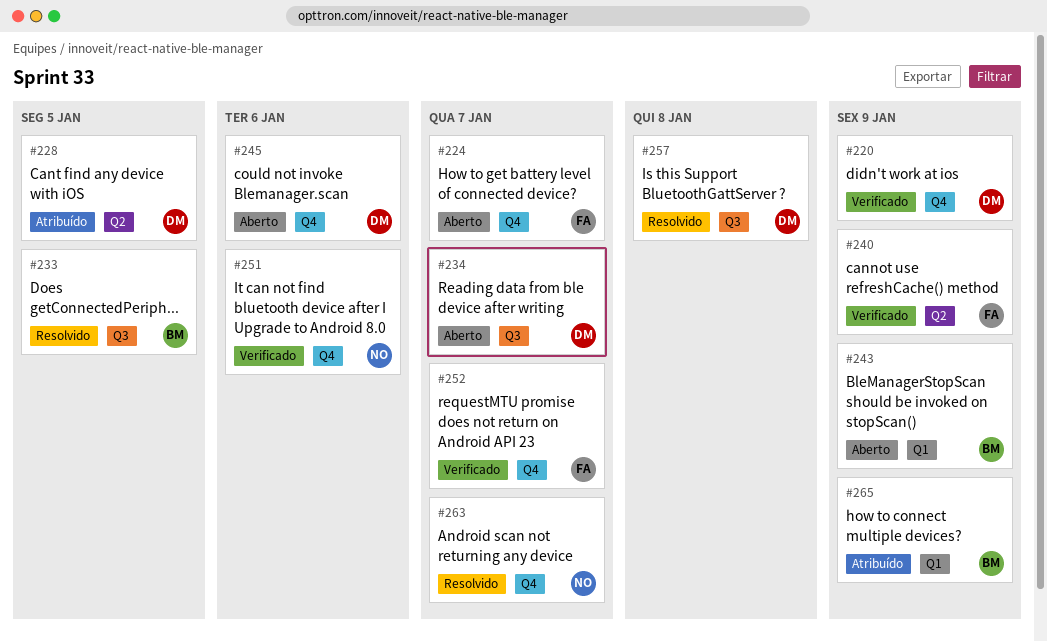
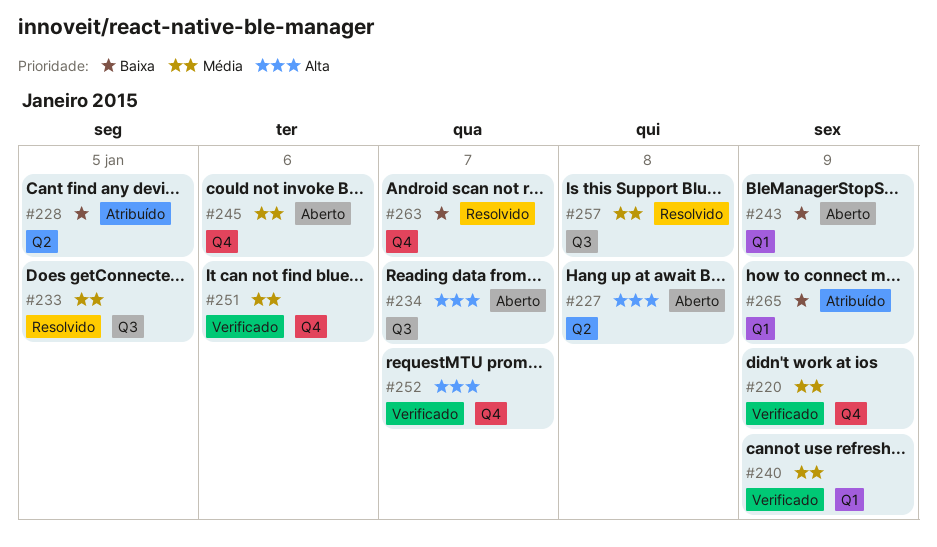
#224: present -> none
#227: none -> present
#240, label: Q2 -> Q1

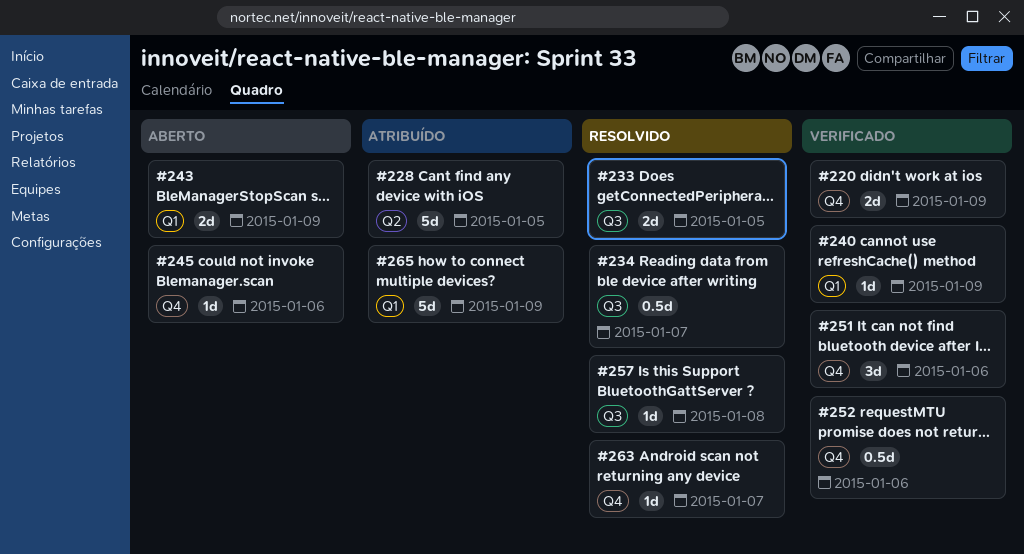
#227: present -> none
#234, status: Aberto -> Resolvido
#252, due: Jan 7 -> Jan 6

